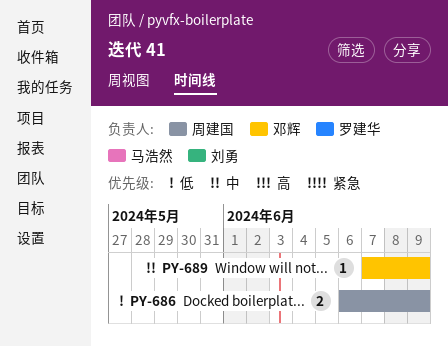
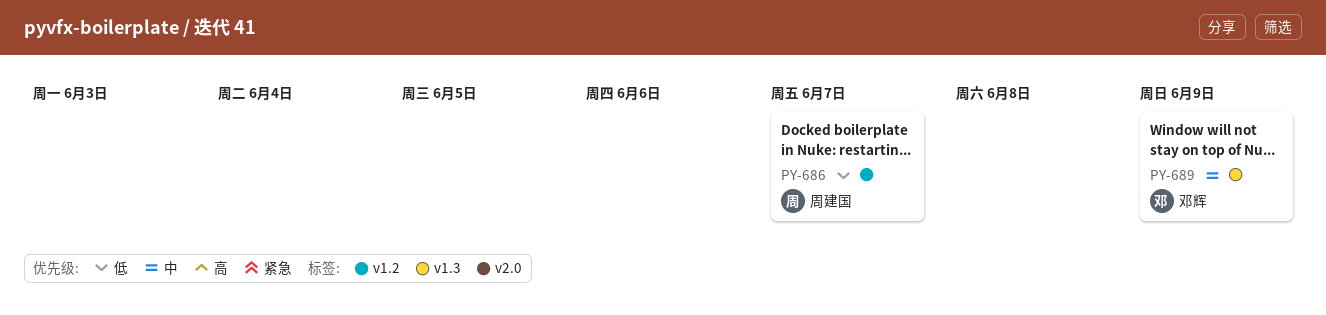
PY-686, due: Jun 9 -> Jun 7

